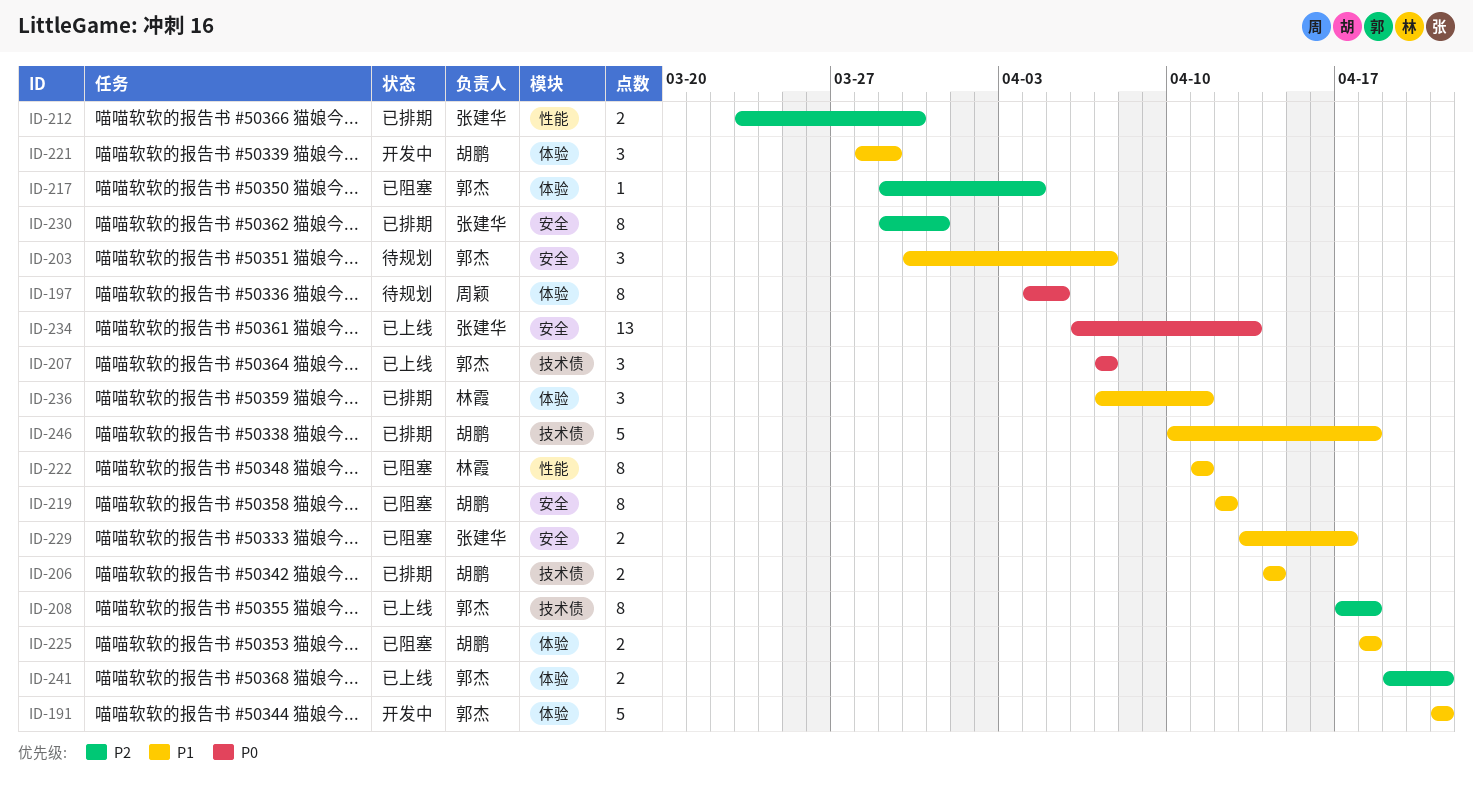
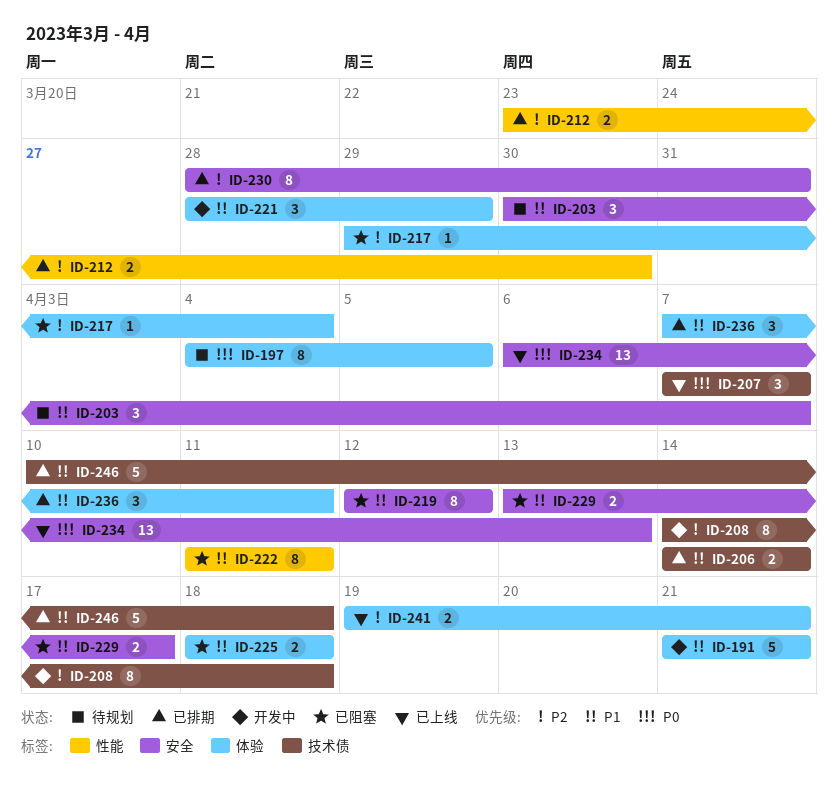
ID-208, status: 已上线 -> 开发中
ID-208, start: Apr 17 -> Apr 14
ID-230, start: Mar 29 -> Mar 28

